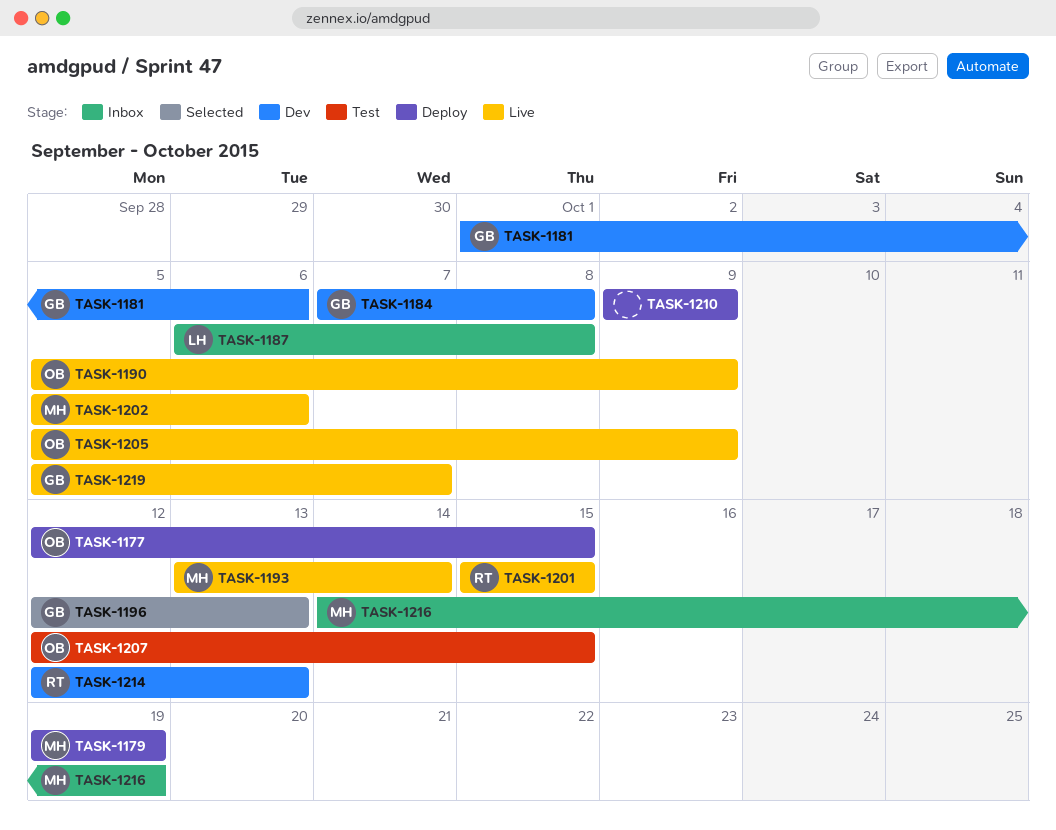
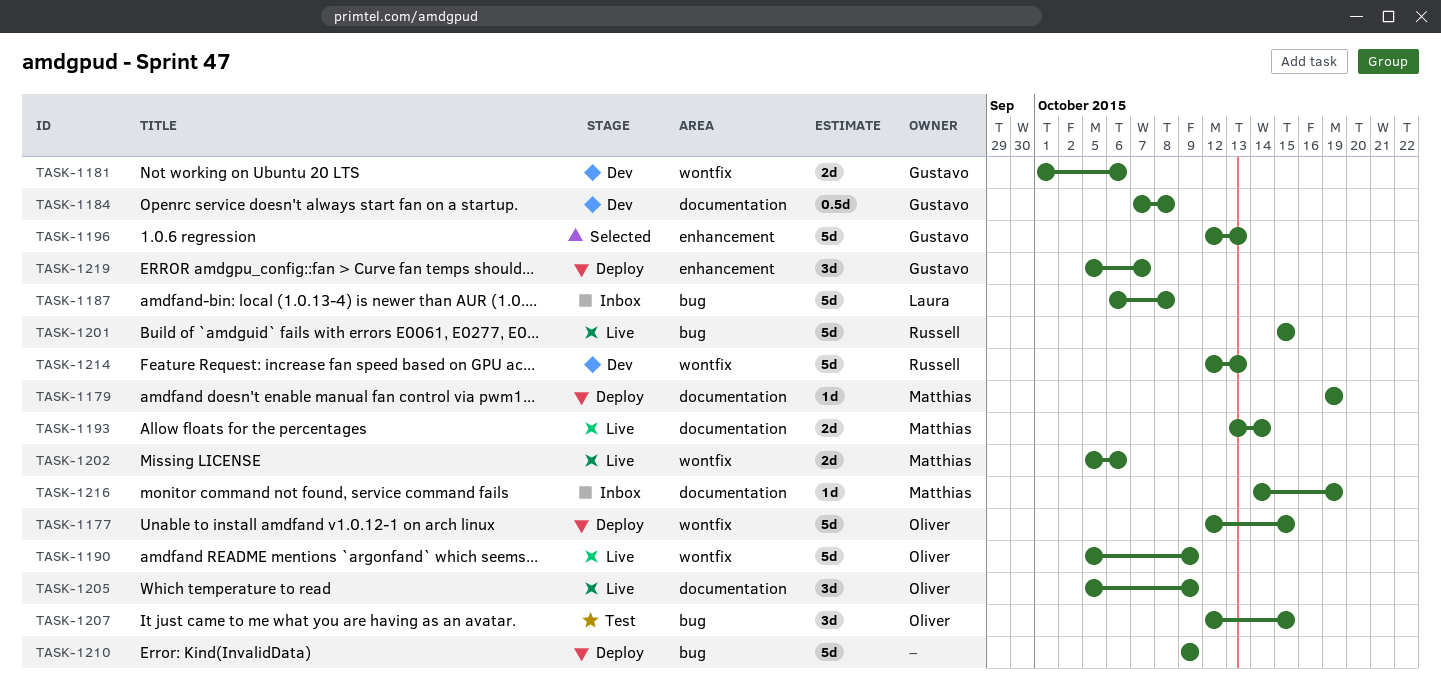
TASK-1219, status: Live -> Deploy

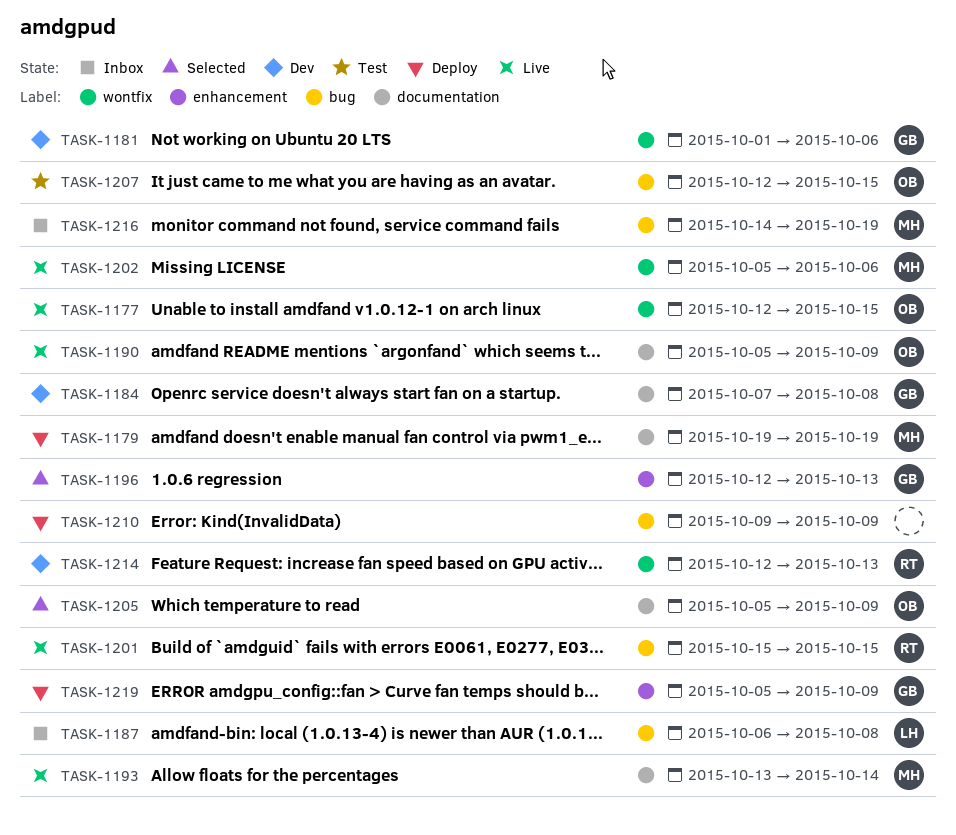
TASK-1177, status: Deploy -> Live
TASK-1190, label: wontfix -> documentation
TASK-1205, status: Live -> Selected
TASK-1216, label: documentation -> bug
TASK-1219, due: Oct 7 -> Oct 9

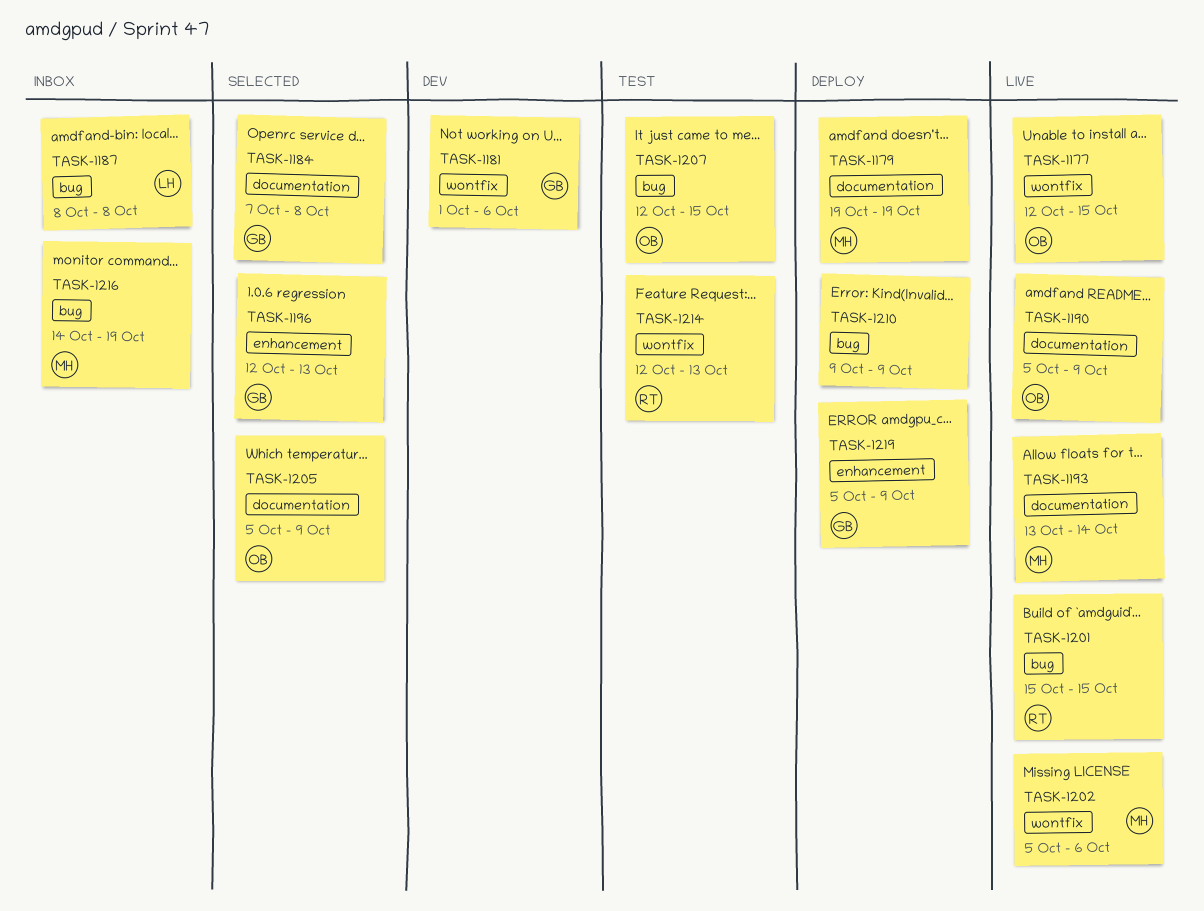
TASK-1184, status: Dev -> Selected
TASK-1187, start: Oct 6 -> Oct 8
TASK-1214, status: Dev -> Test

